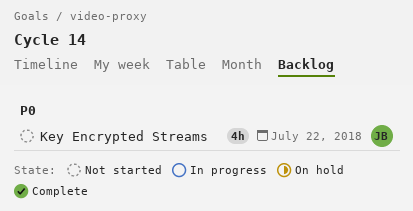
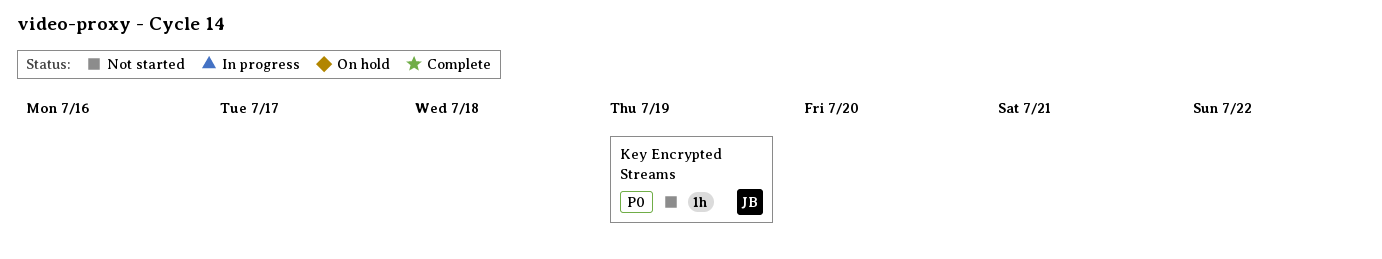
Key Encrypted Streams, estimate: 4h -> 1h
Key Encrypted Streams, due: Jul 22 -> Jul 19

